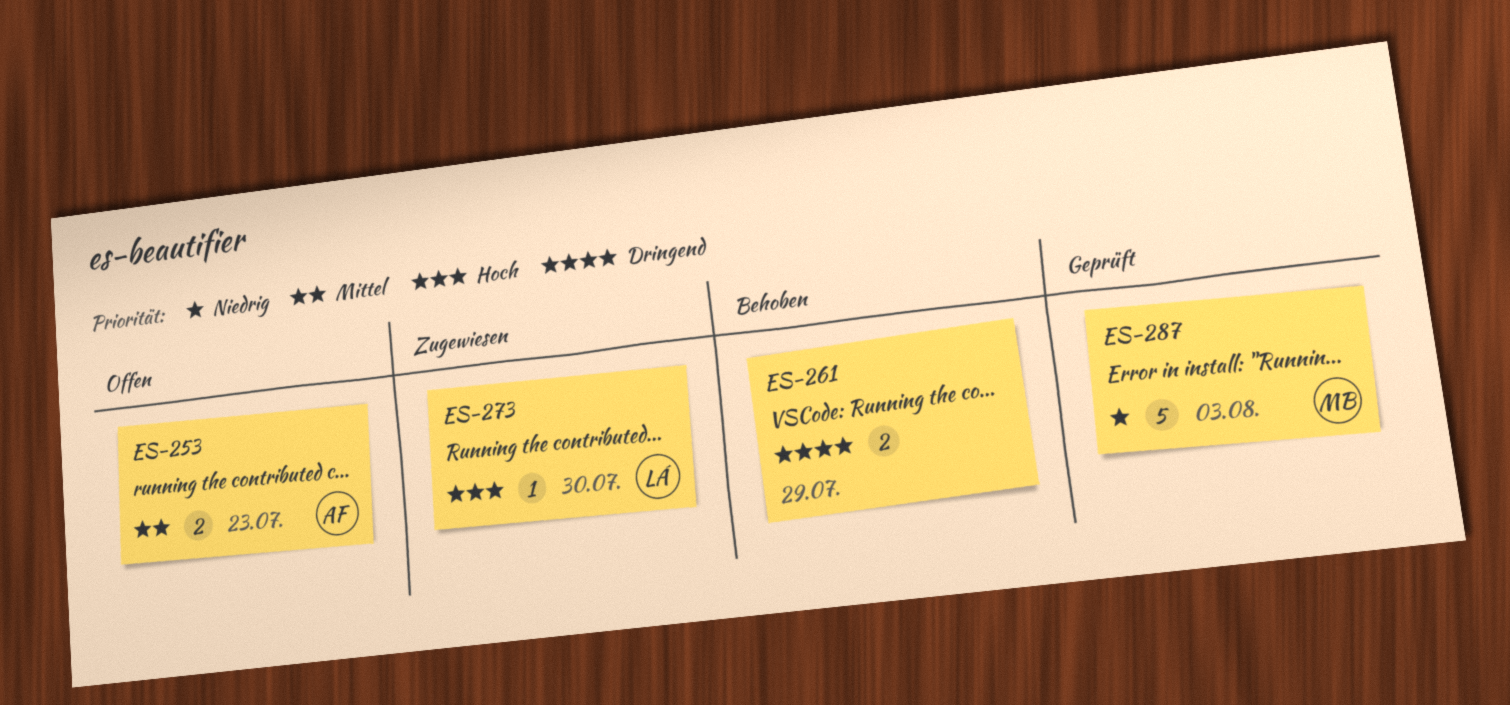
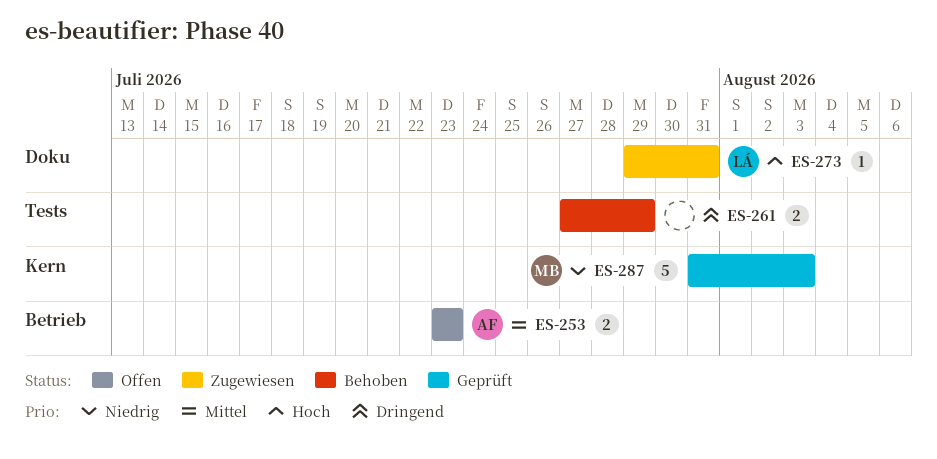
ES-273, due: Jul 30 -> Jul 31

